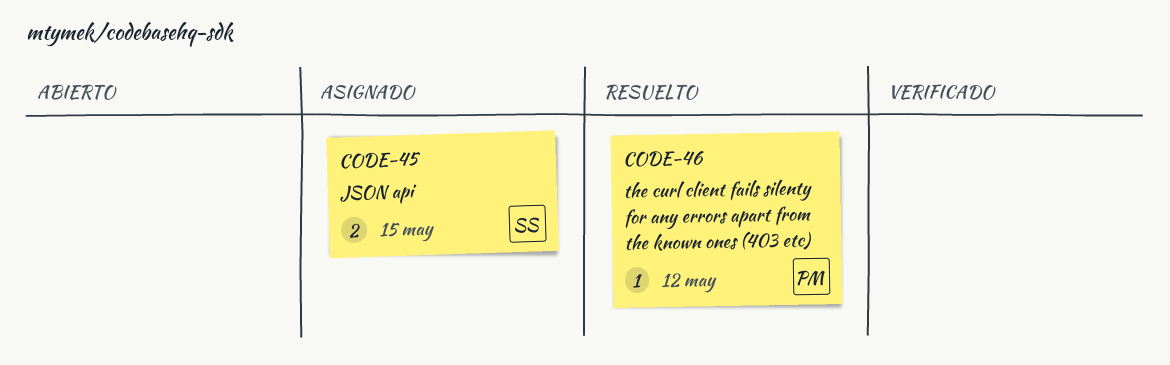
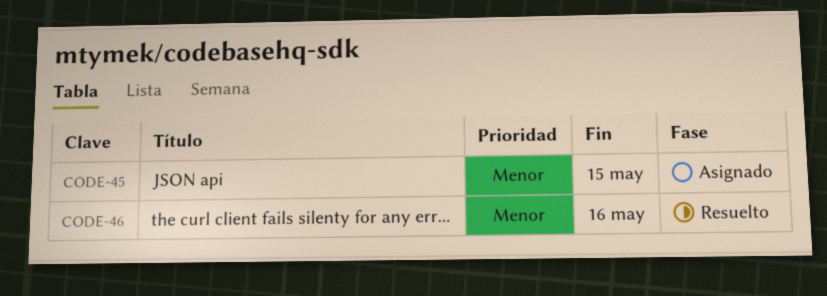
CODE-46, due: May 12 -> May 16

